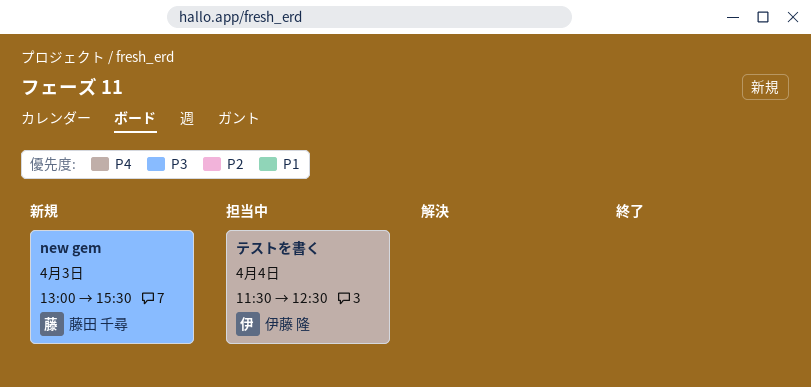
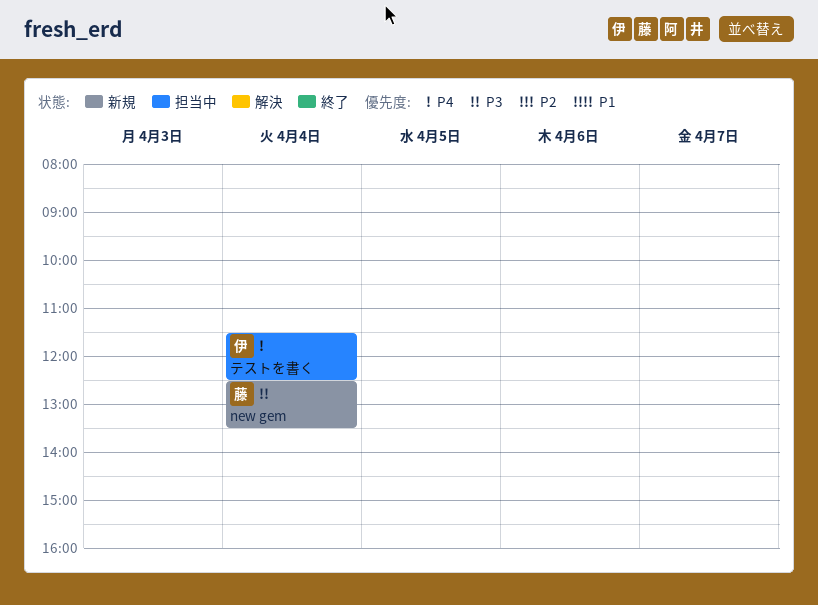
new gem, day: Apr 3 -> Apr 4
new gem, begins: 13:00 -> 12:30
new gem, ends: 15:30 -> 13:30

